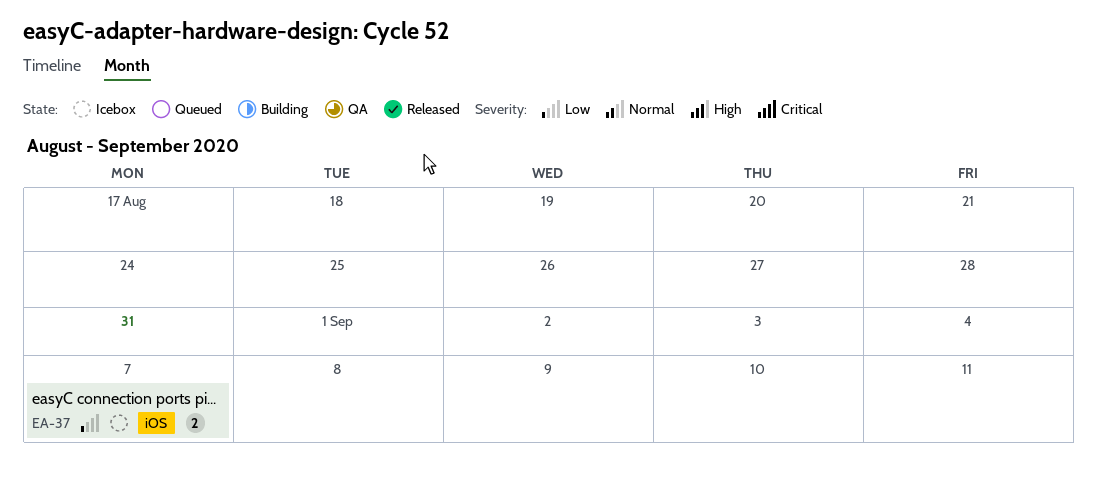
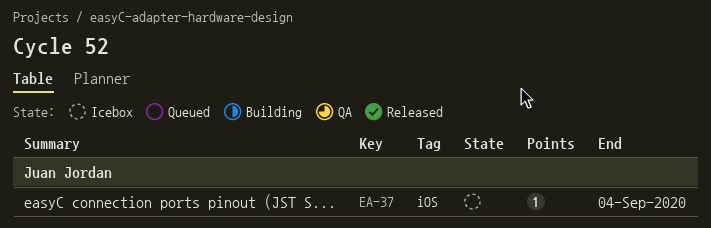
EA-37, estimate: 2 -> 1
EA-37, due: Sep 7 -> Sep 4

